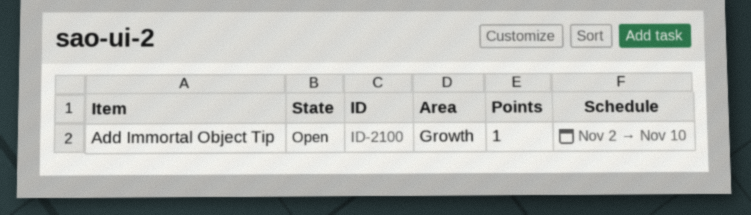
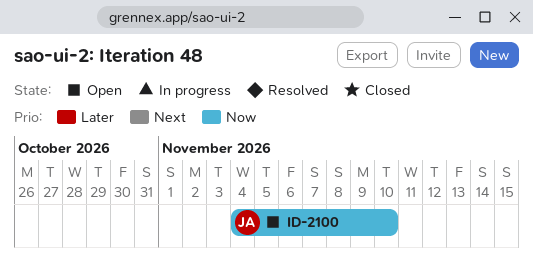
ID-2100, start: Nov 2 -> Nov 4

